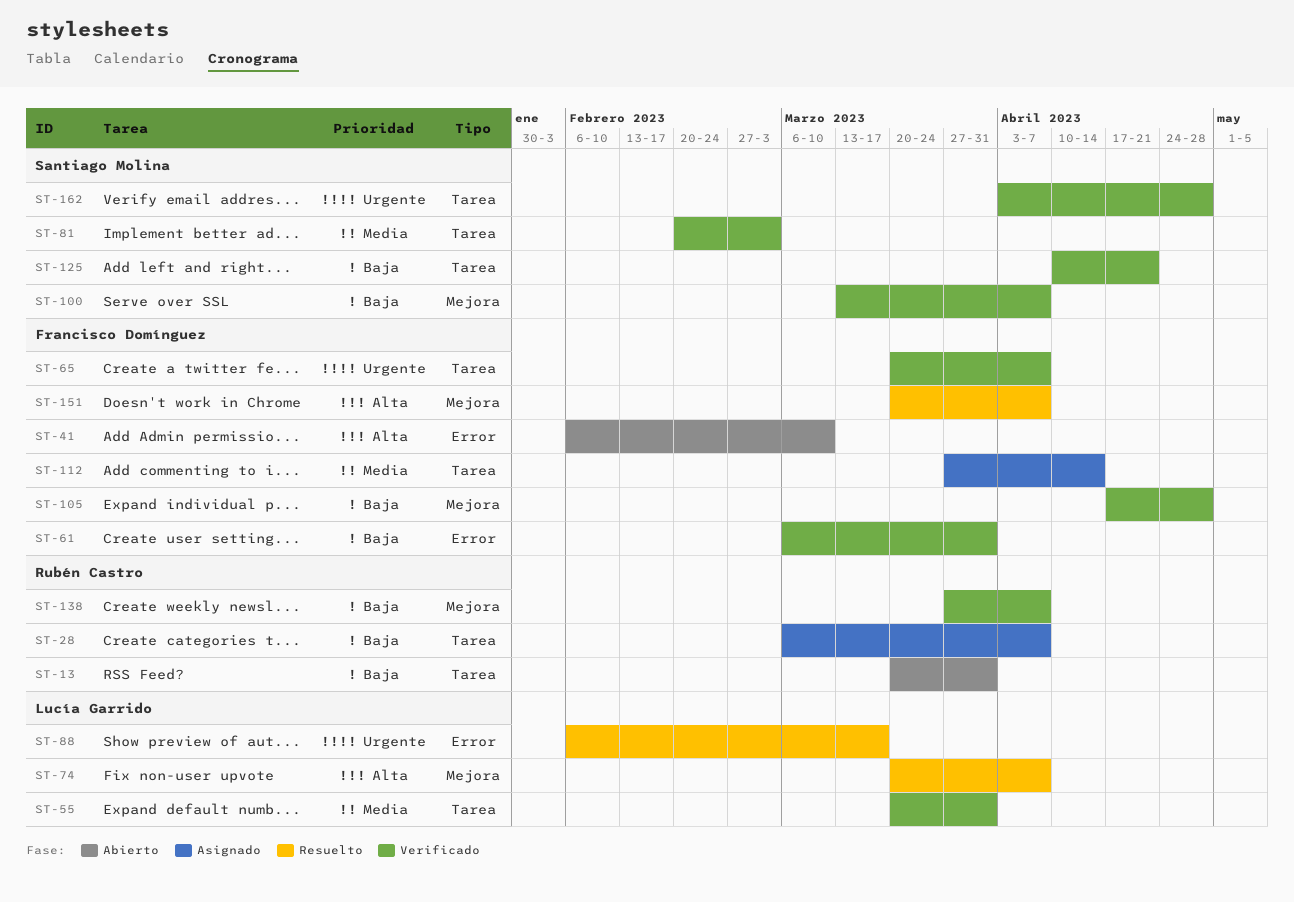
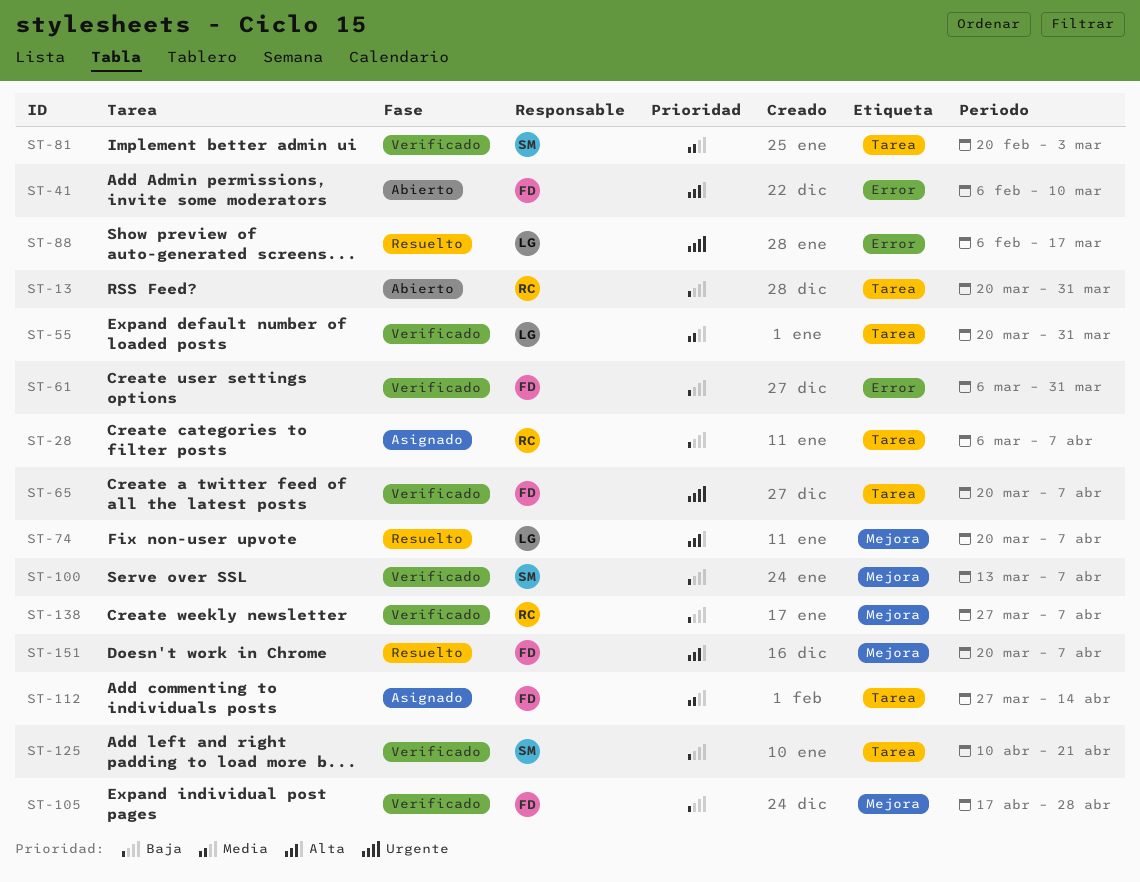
ST-162: present -> none

